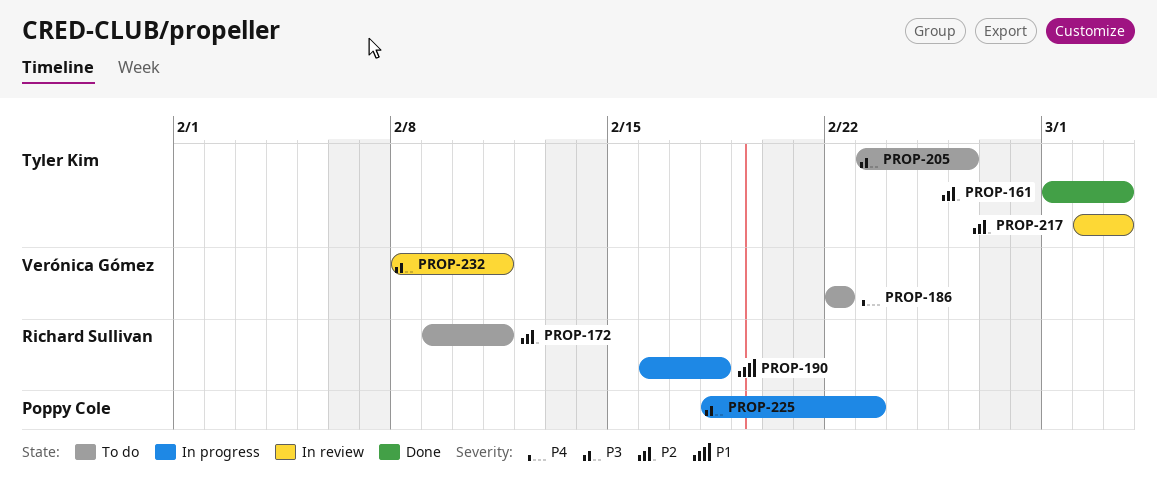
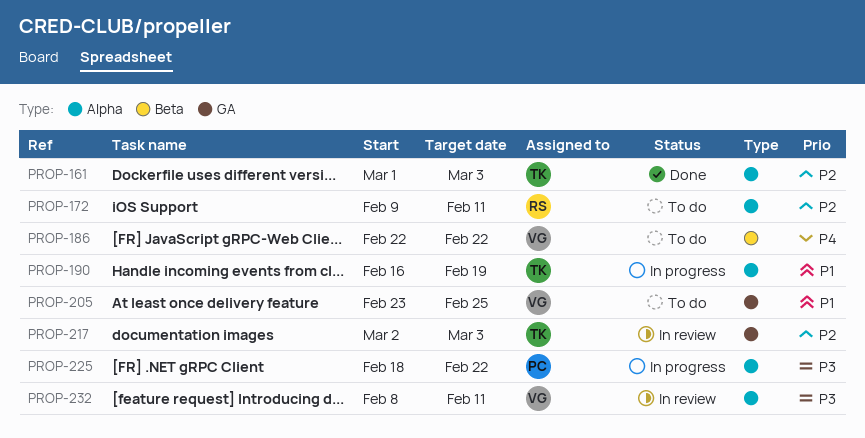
PROP-190, owner: Richard Sullivan -> Tyler Kim
PROP-190, due: Feb 18 -> Feb 19
PROP-205, owner: Tyler Kim -> Verónica Gómez
PROP-205, priority: P3 -> P1
PROP-205, due: Feb 26 -> Feb 25
PROP-225, due: Feb 23 -> Feb 22

